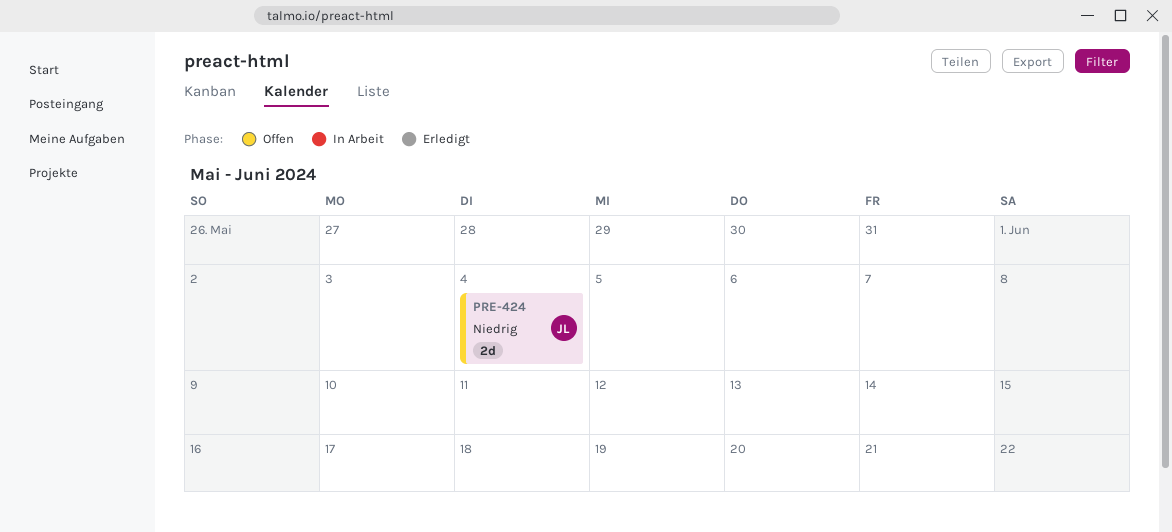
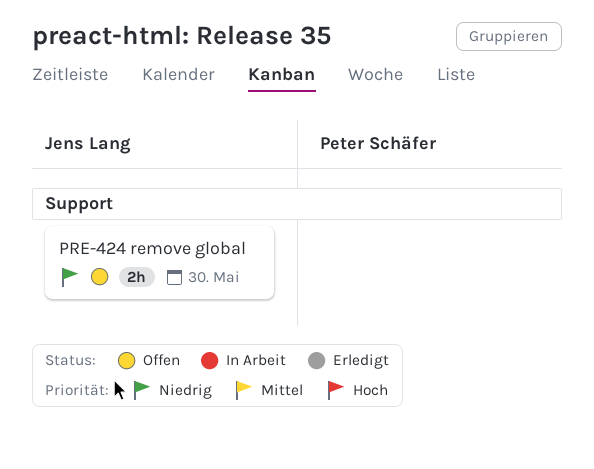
PRE-424, estimate: 2d -> 2h
PRE-424, due: Jun 4 -> May 30

